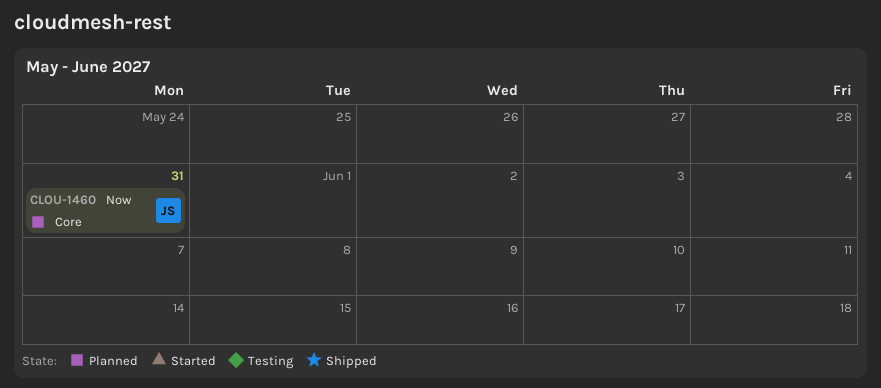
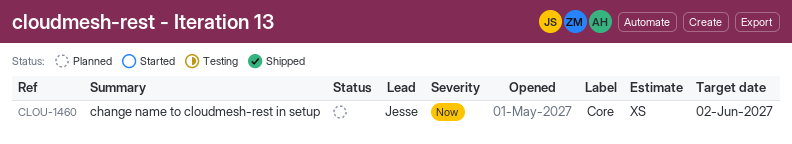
CLOU-1460, due: May 31 -> Jun 2

